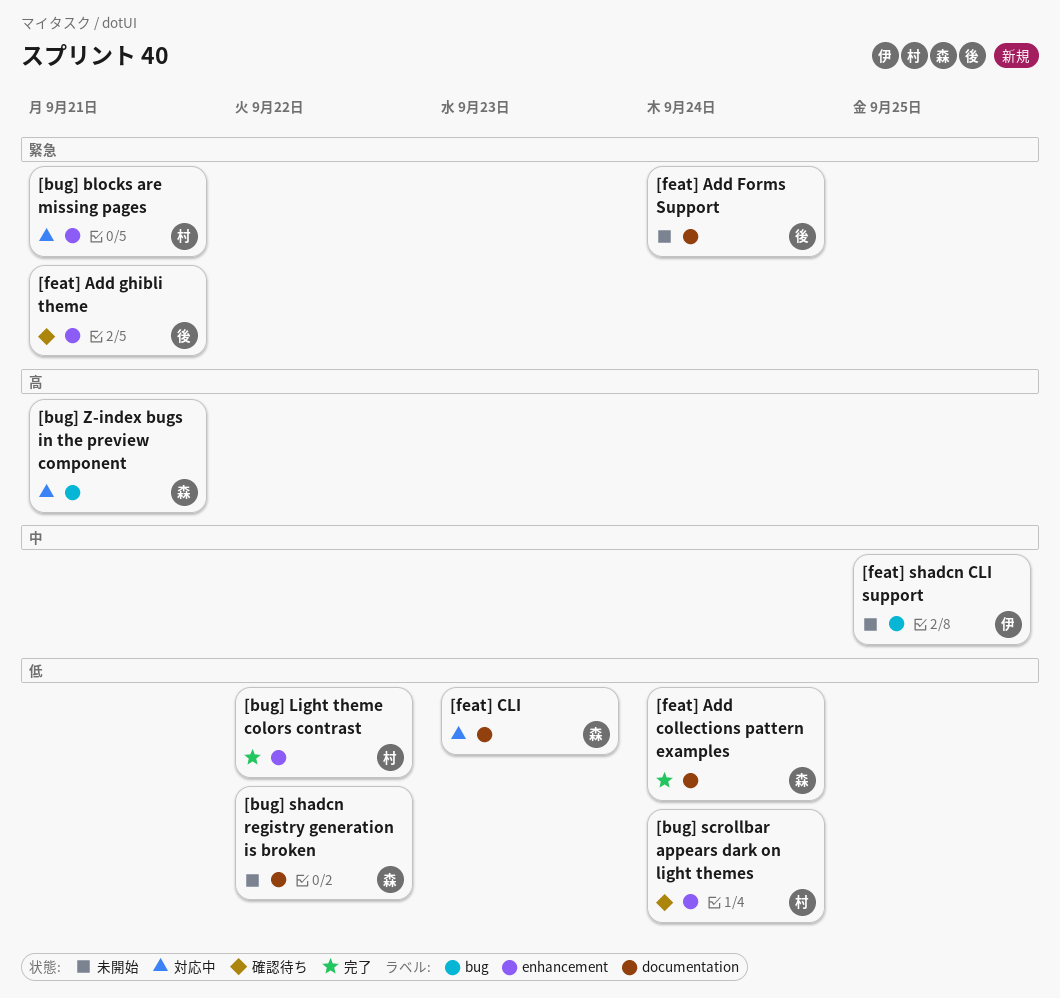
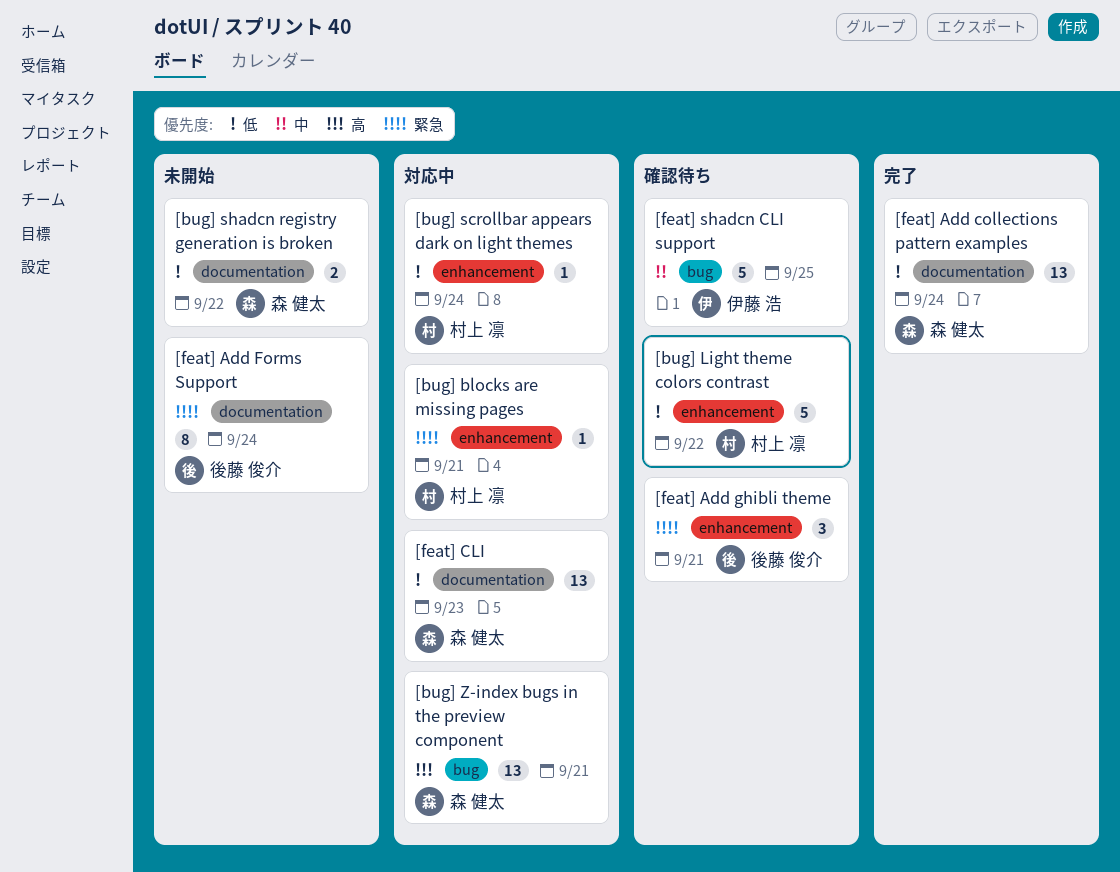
[bug] Light theme colors contrast, status: 完了 -> 確認待ち
[bug] scrollbar appears dark on light themes, status: 確認待ち -> 対応中
[feat] shadcn CLI support, status: 未開始 -> 確認待ち

